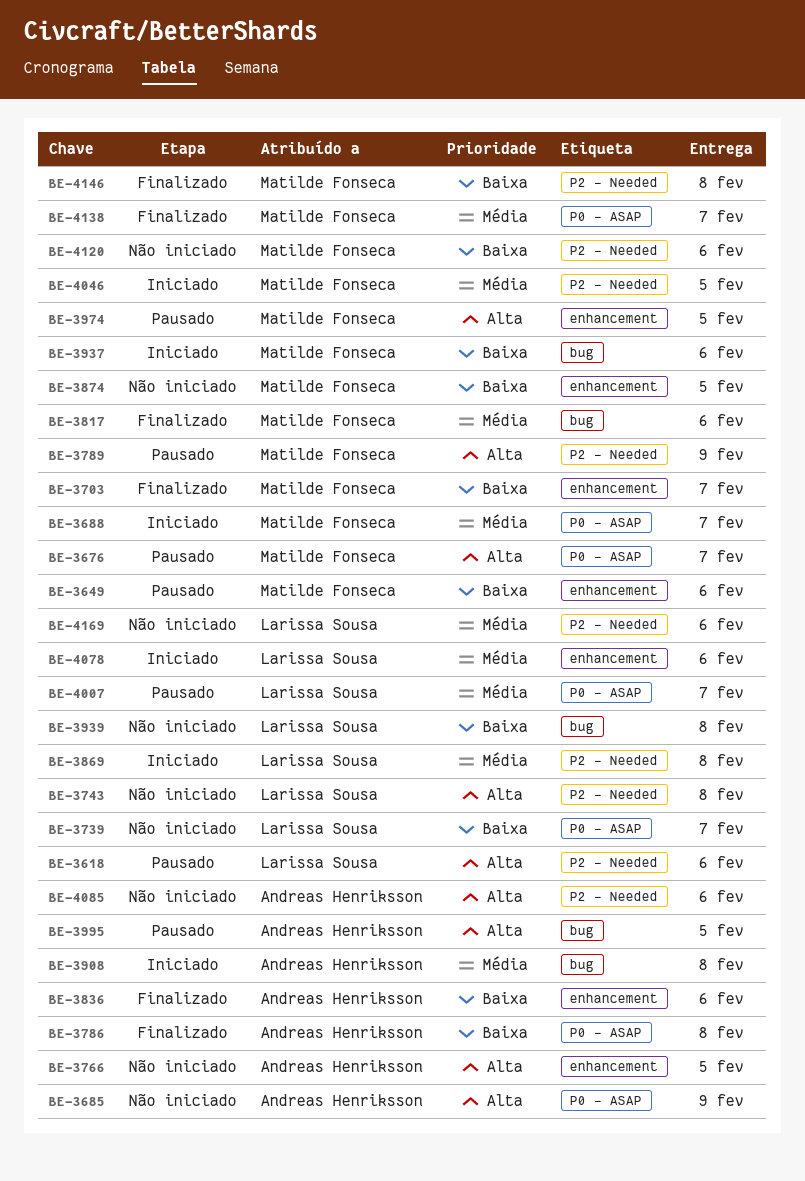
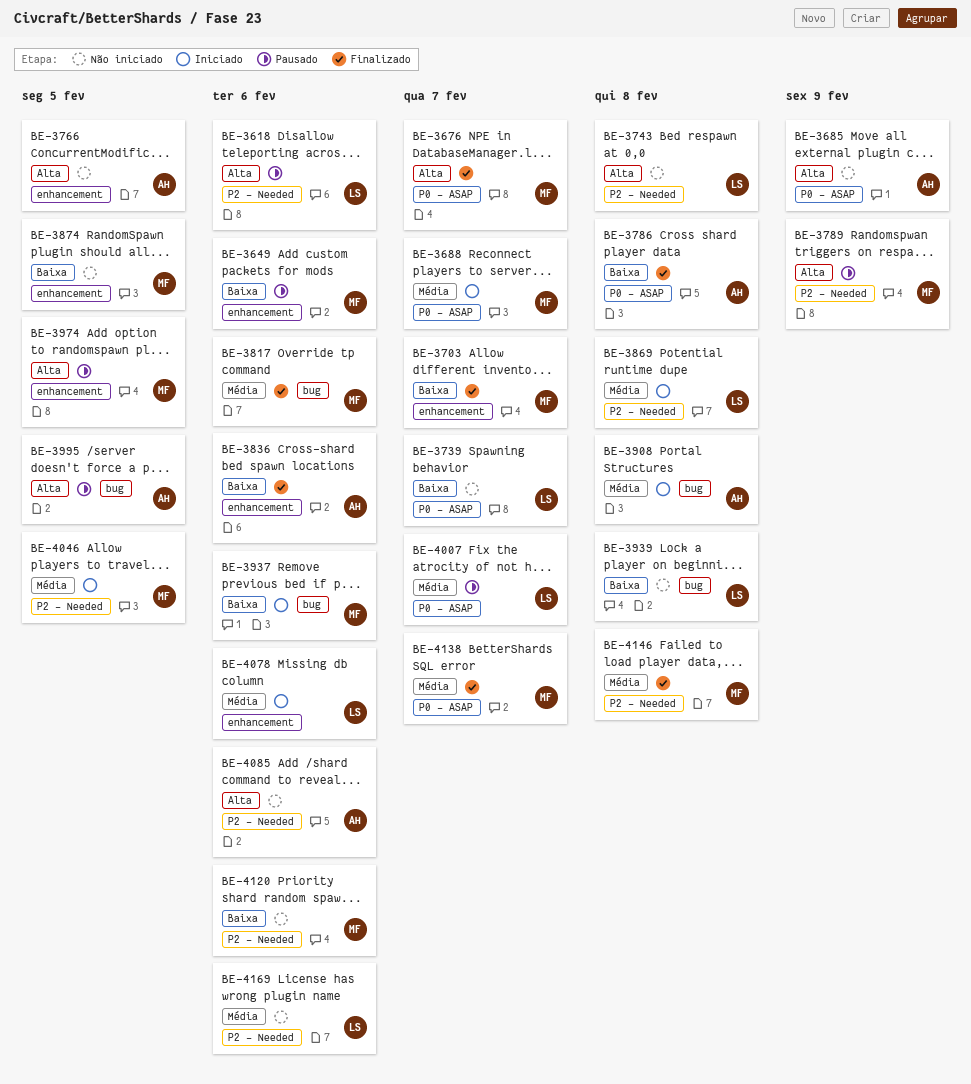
BE-3676, status: Pausado -> Finalizado
BE-4146, priority: Baixa -> Média

